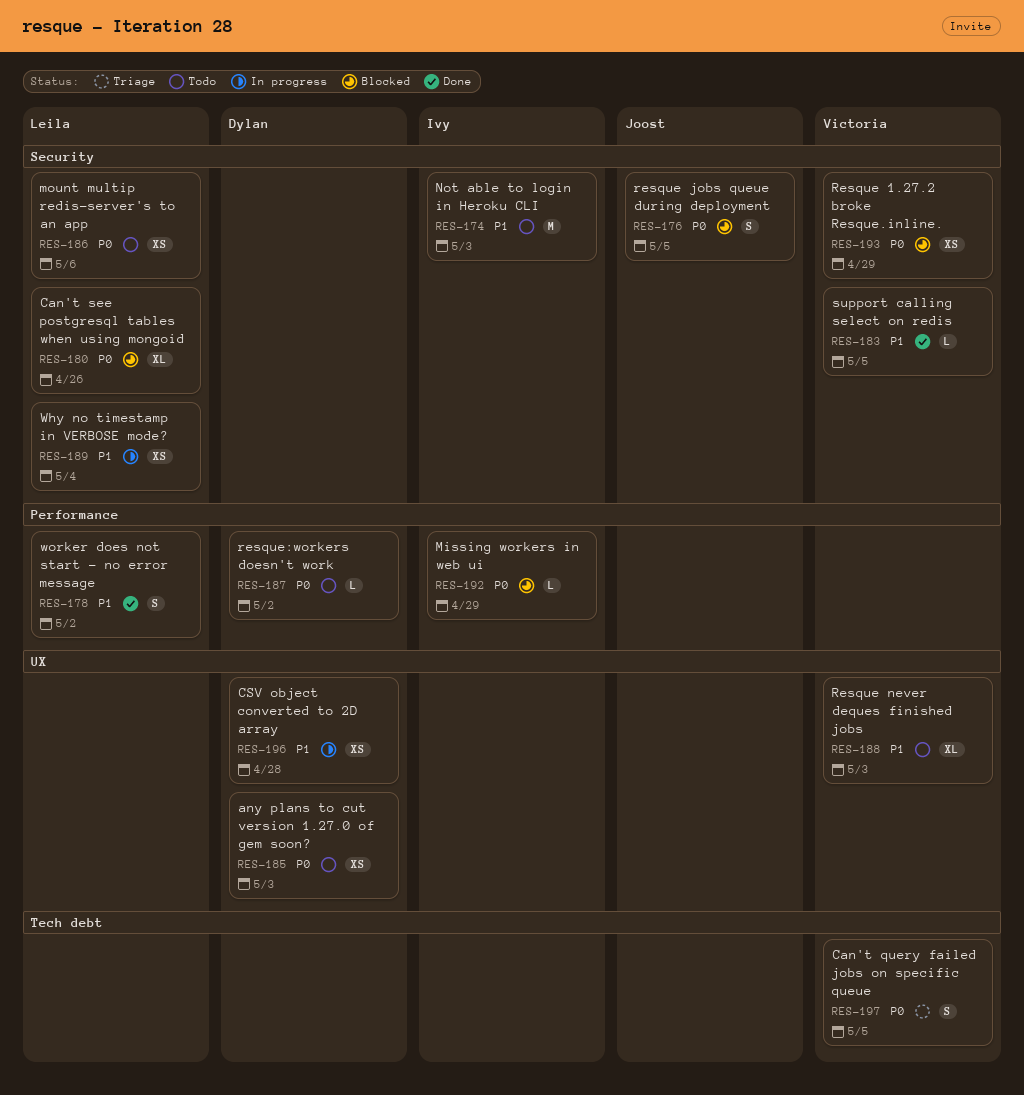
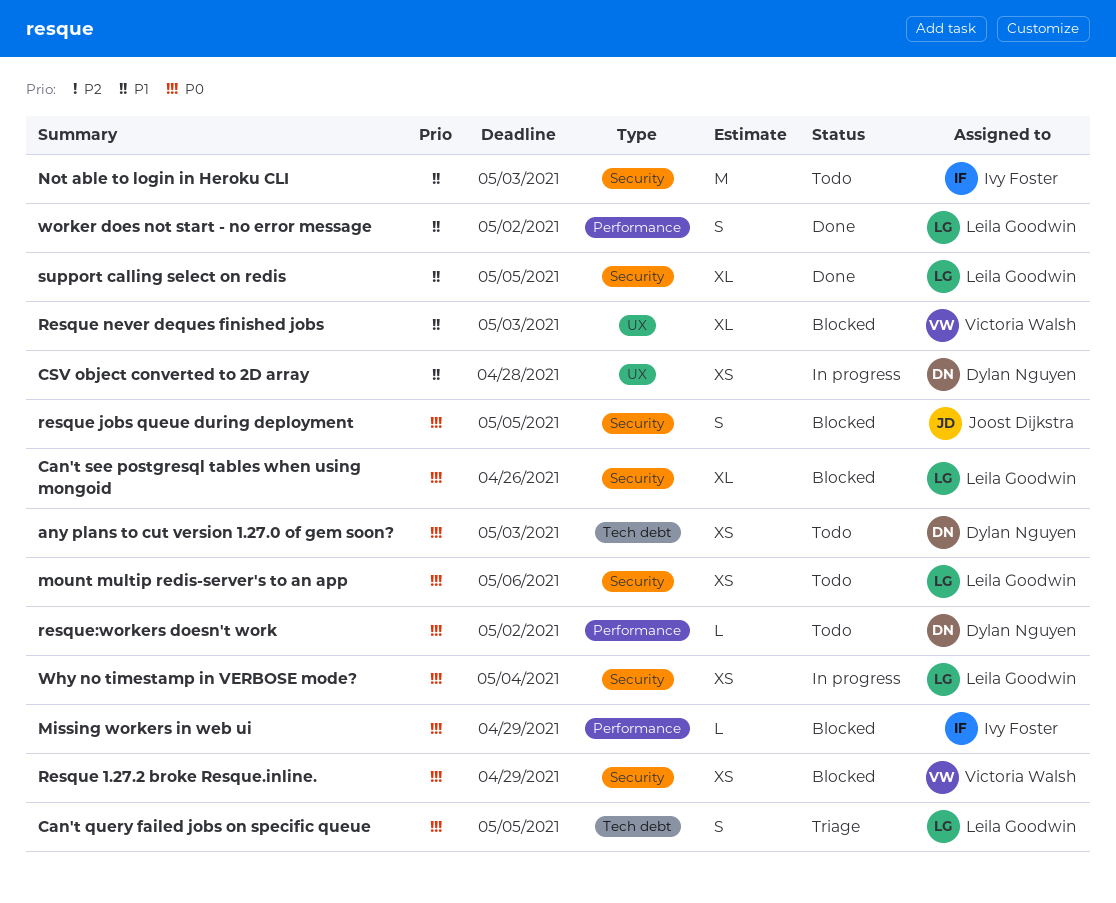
any plans to cut version 1.27.0 of gem soon?, label: UX -> Tech debt
Can't query failed jobs on specific queue, owner: Victoria Walsh -> Leila Goodwin
Resque never deques finished jobs, status: Todo -> Blocked
support calling select on redis, owner: Victoria Walsh -> Leila Goodwin
support calling select on redis, estimate: L -> XL
Why no timestamp in VERBOSE mode?, priority: P1 -> P0

